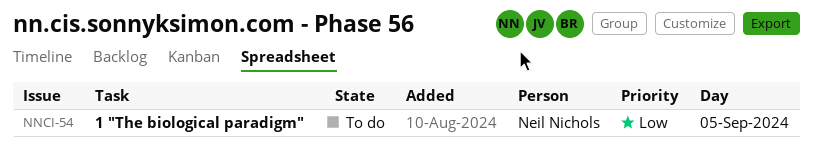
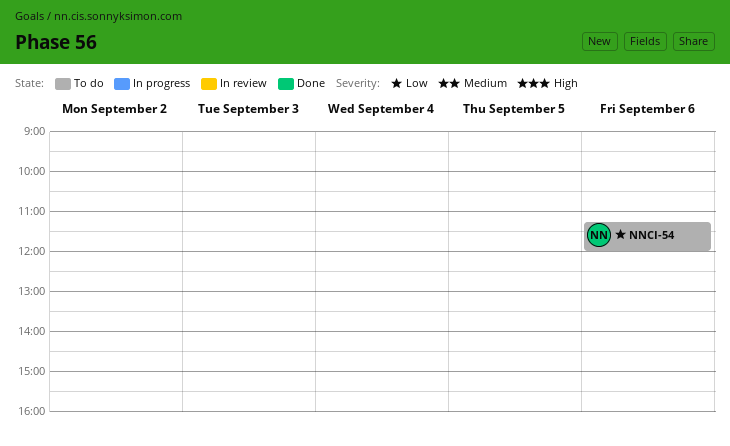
NNCI-54, day: Sep 5 -> Sep 6

